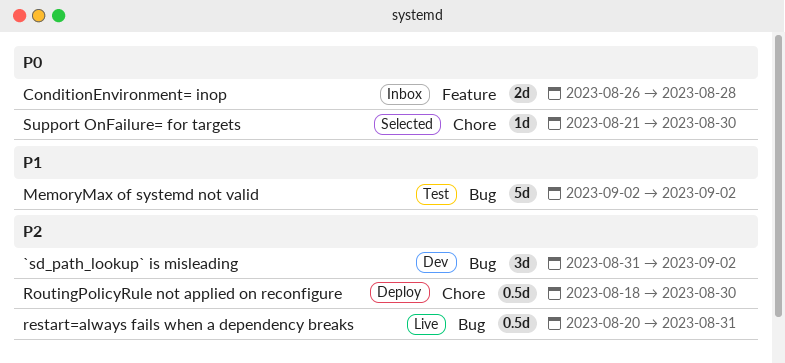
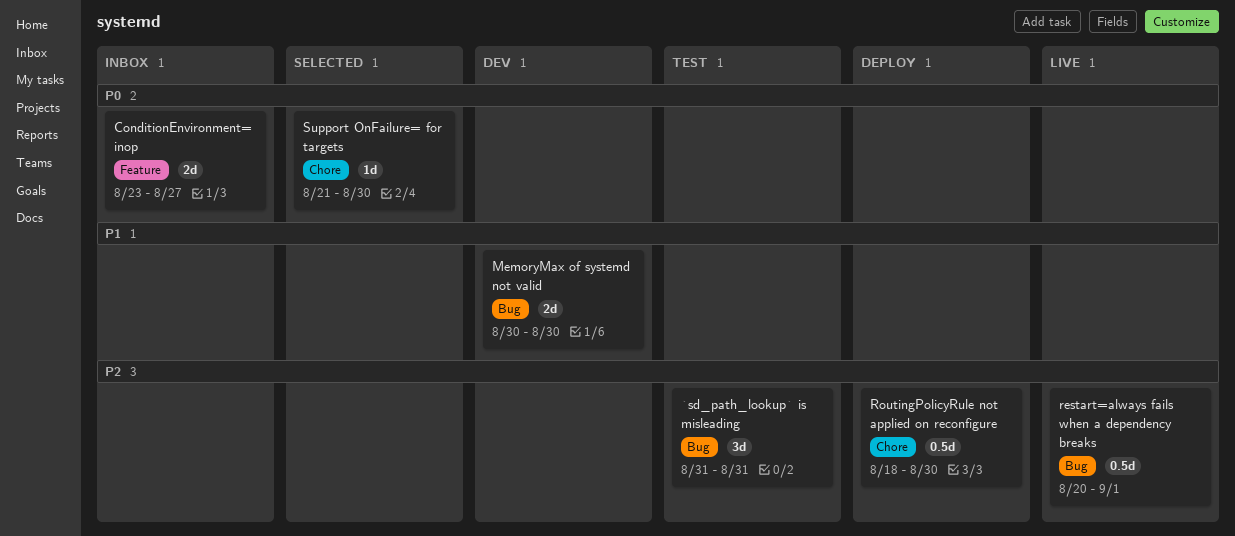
`sd_path_lookup` is misleading, status: Dev -> Test
`sd_path_lookup` is misleading, due: Sep 2 -> Aug 31
ConditionEnvironment= inop, start: Aug 26 -> Aug 23
ConditionEnvironment= inop, due: Aug 28 -> Aug 27
MemoryMax of systemd not valid, status: Test -> Dev
MemoryMax of systemd not valid, estimate: 5d -> 2d
MemoryMax of systemd not valid, start: Sep 2 -> Aug 30
MemoryMax of systemd not valid, due: Sep 2 -> Aug 30
restart=always fails when a dependency breaks, due: Aug 31 -> Sep 1

